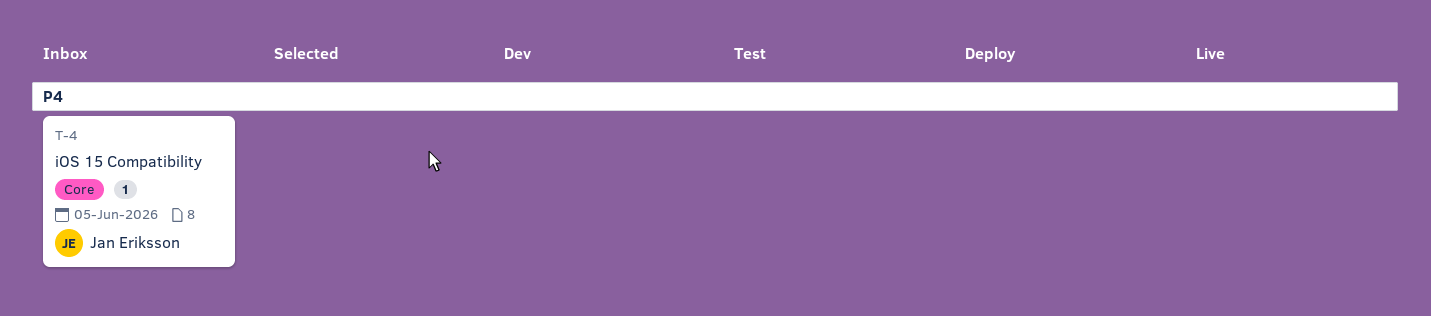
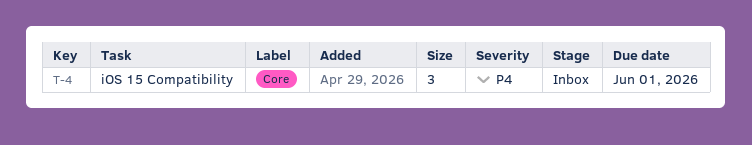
T-4, estimate: 1 -> 3
T-4, due: Jun 5 -> Jun 1

